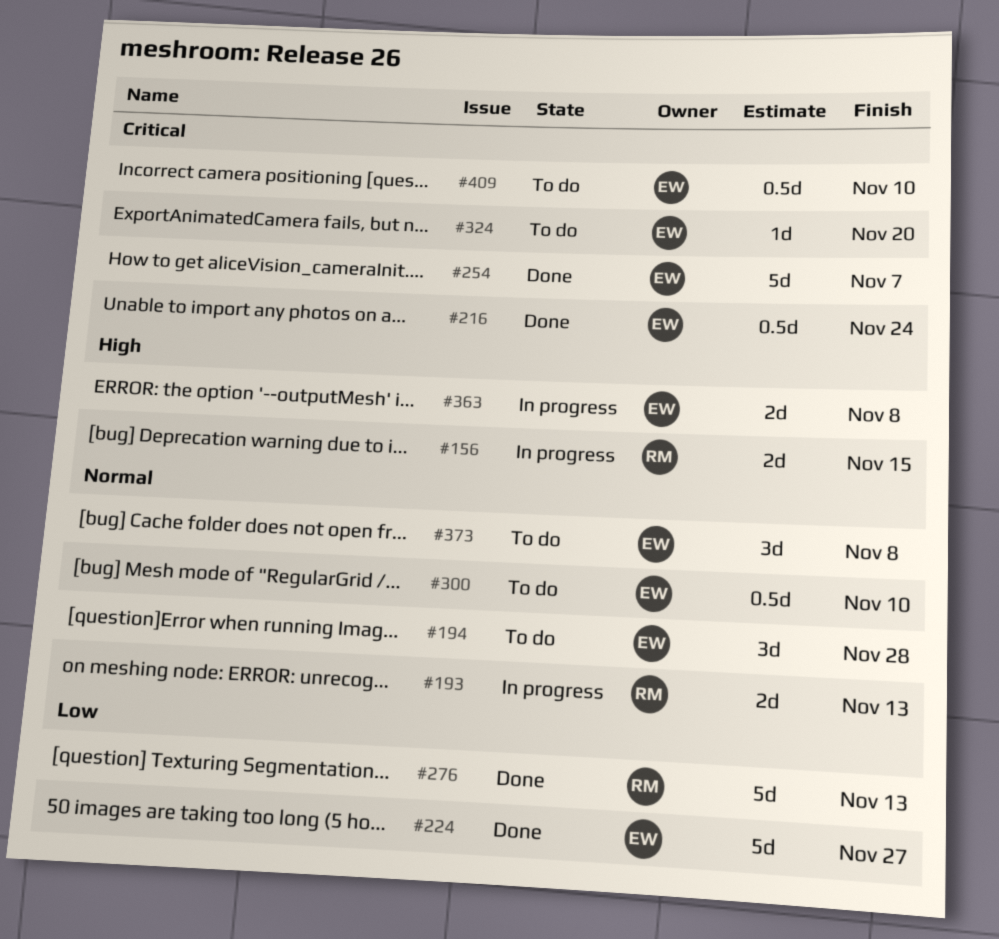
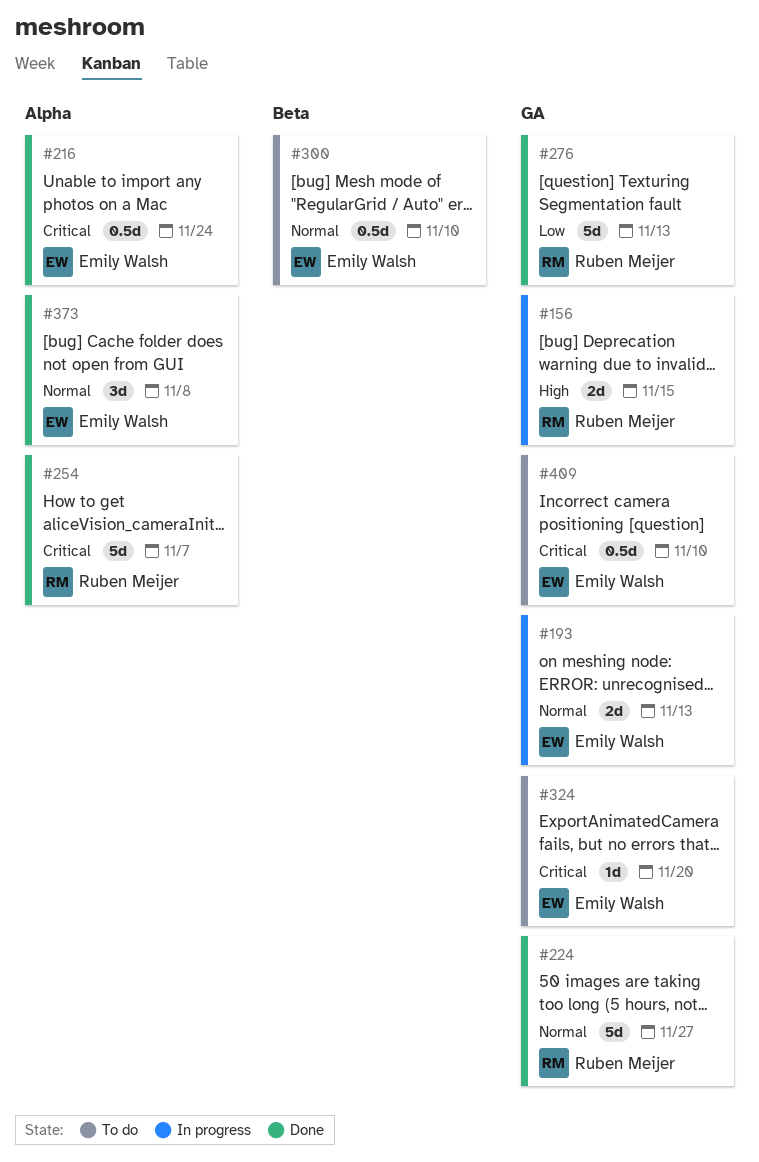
#193, owner: Ruben Meijer -> Emily Walsh
#194: present -> none
#224, owner: Emily Walsh -> Ruben Meijer
#224, priority: Low -> Normal
#254, owner: Emily Walsh -> Ruben Meijer
#363: present -> none
#373, status: To do -> Done

